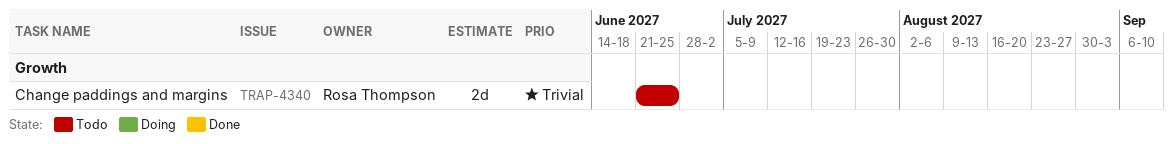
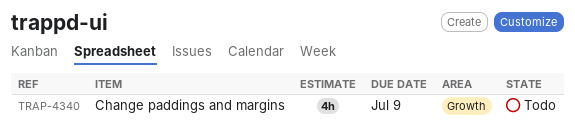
TRAP-4340, estimate: 2d -> 4h
TRAP-4340, due: Jun 25 -> Jul 9

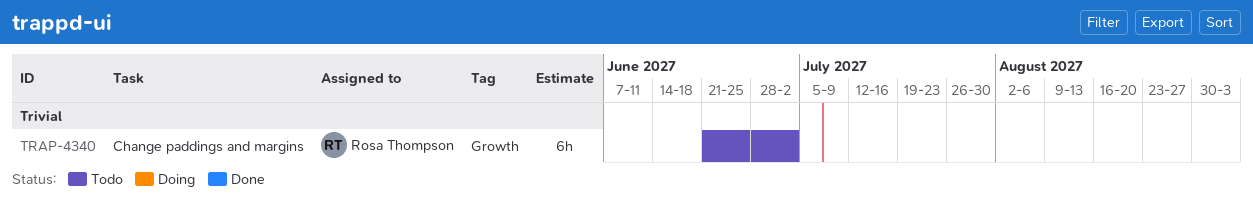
TRAP-4340, estimate: 4h -> 6h
TRAP-4340, due: Jul 9 -> Jul 2

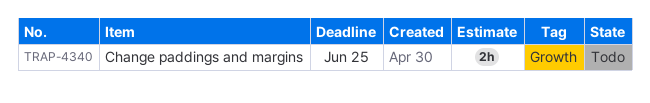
TRAP-4340, estimate: 6h -> 2h
TRAP-4340, due: Jul 2 -> Jun 25

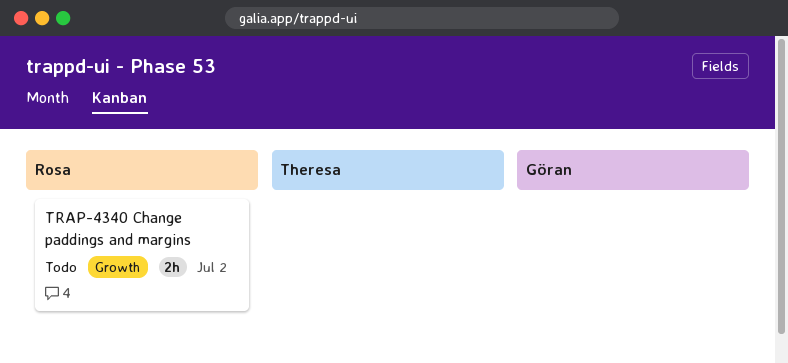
TRAP-4340, due: Jun 25 -> Jul 2

